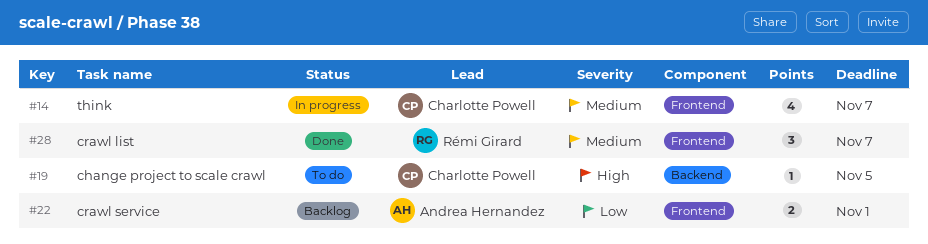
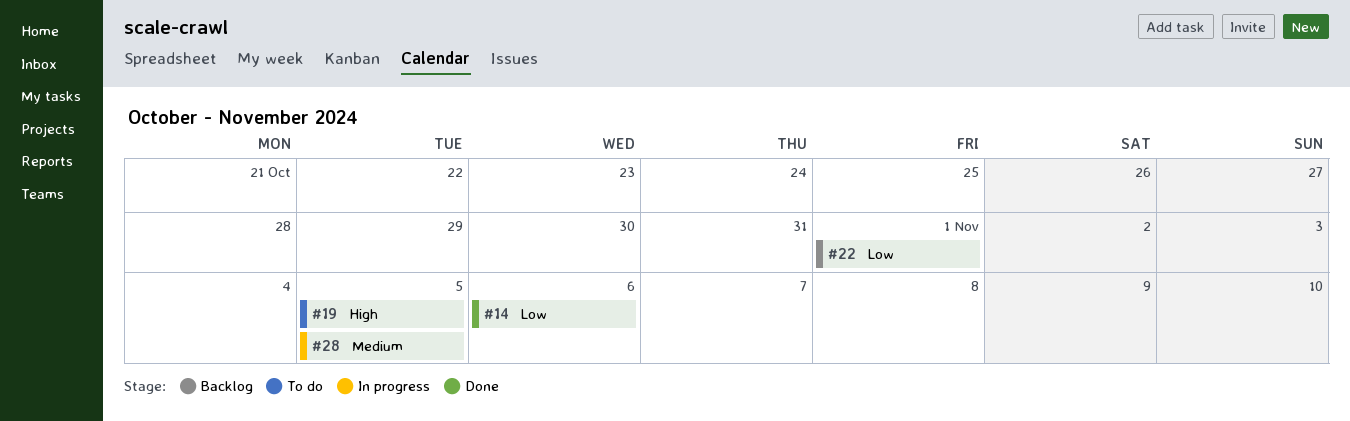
#14, status: In progress -> Done
#14, priority: Medium -> Low
#14, due: Nov 7 -> Nov 6
#28, status: Done -> In progress
#28, due: Nov 7 -> Nov 5

